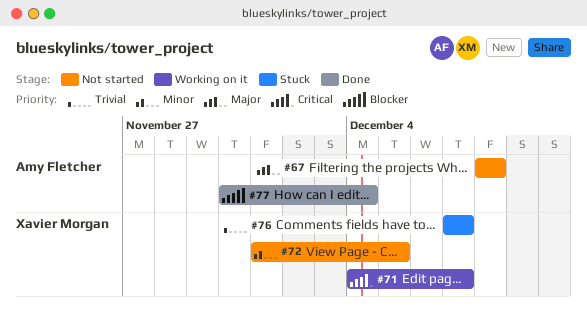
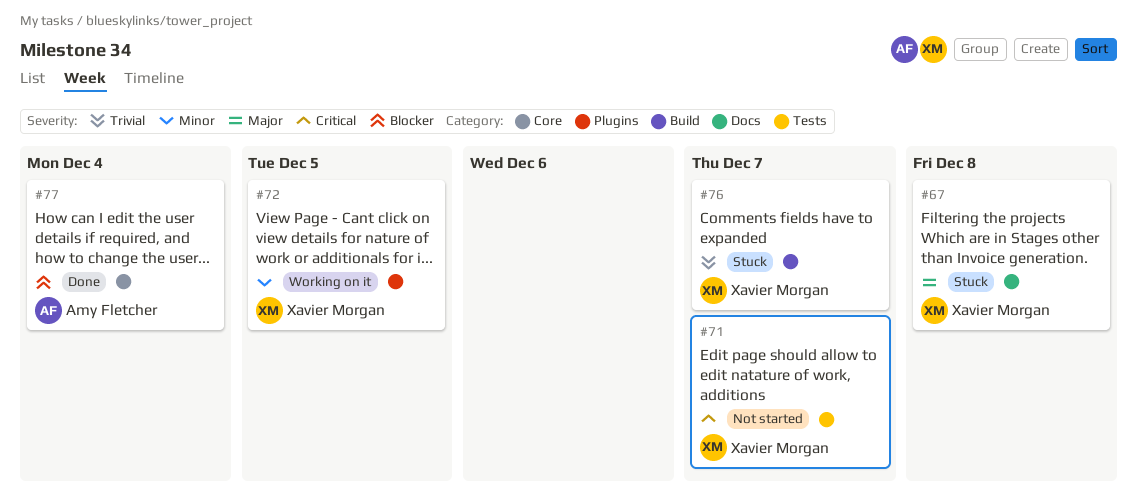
#67, status: Not started -> Stuck
#67, owner: Amy Fletcher -> Xavier Morgan
#71, status: Working on it -> Not started
#72, status: Not started -> Working on it

